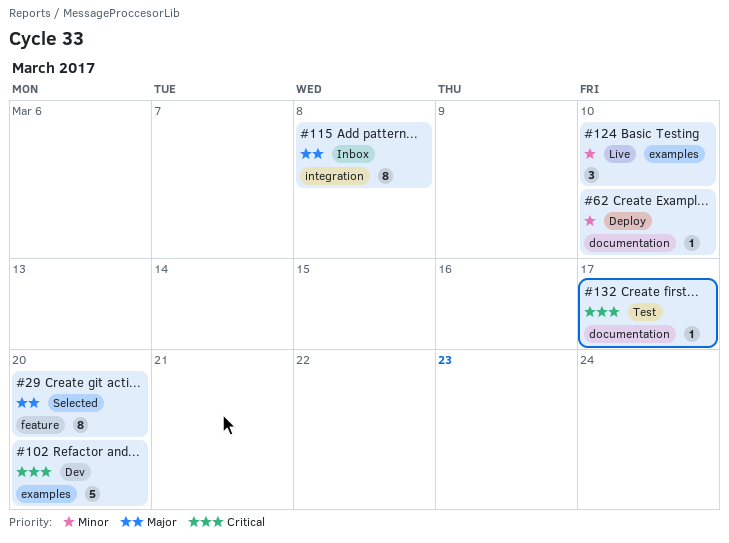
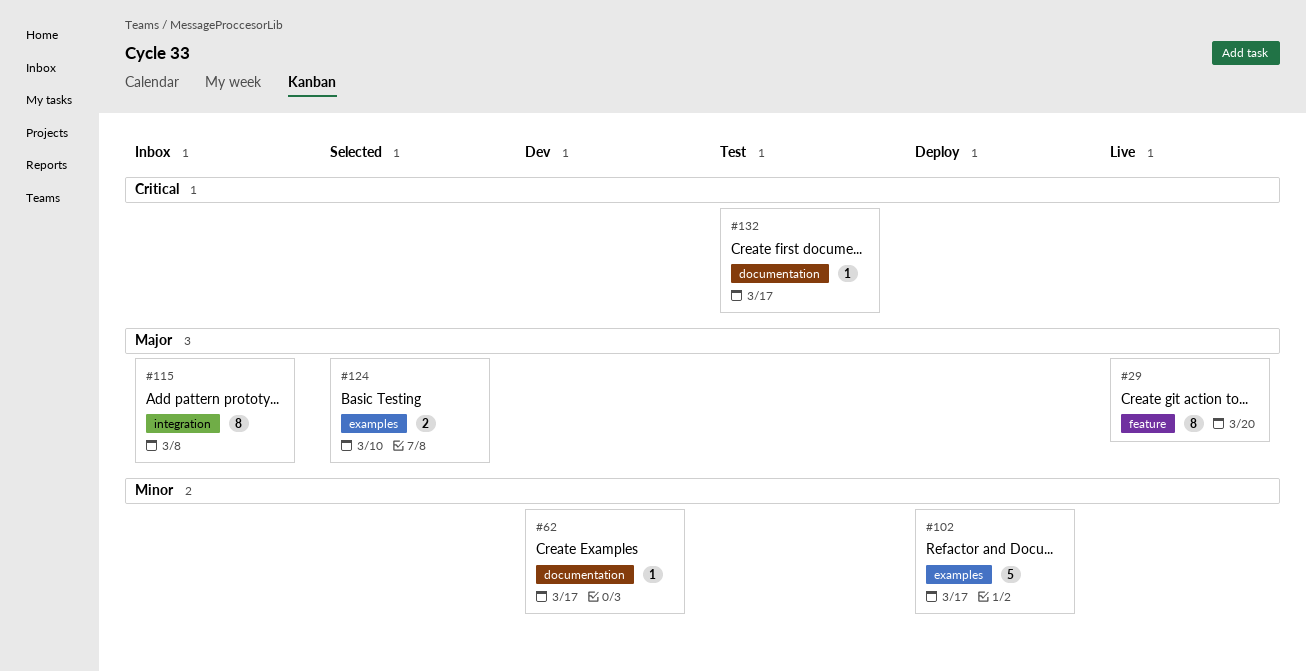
#29, status: Selected -> Live
#62, status: Deploy -> Dev
#62, due: Mar 10 -> Mar 17
#102, status: Dev -> Deploy
#102, priority: Critical -> Minor
#102, due: Mar 20 -> Mar 17
#124, status: Live -> Selected
#124, priority: Minor -> Major
#124, estimate: 3 -> 2

